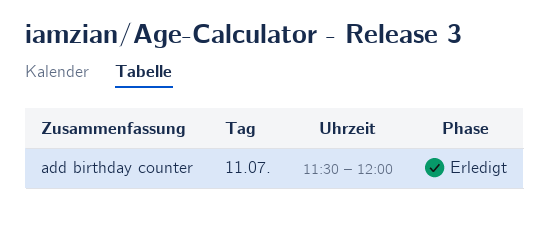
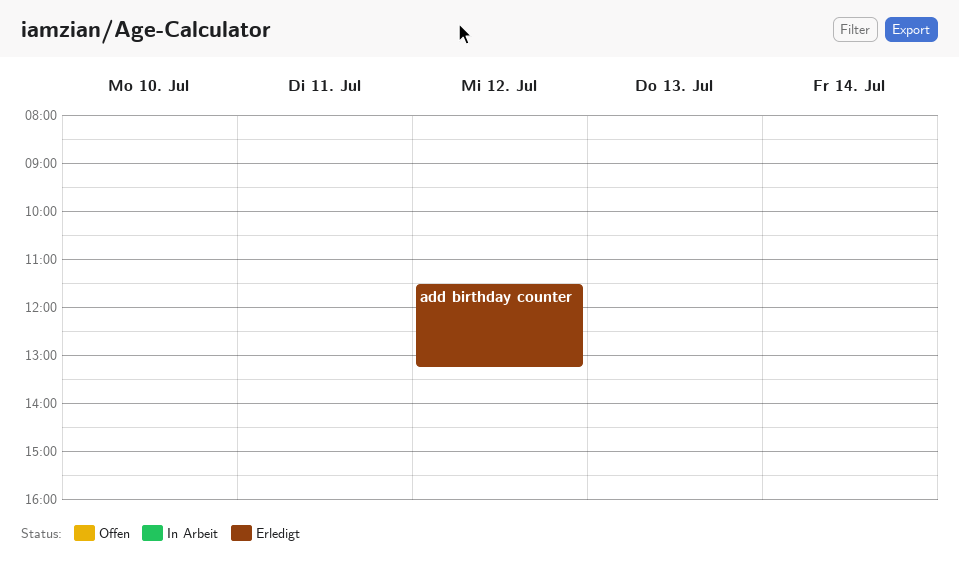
add birthday counter, day: Jul 11 -> Jul 12
add birthday counter, ends: 12:00 -> 13:15

